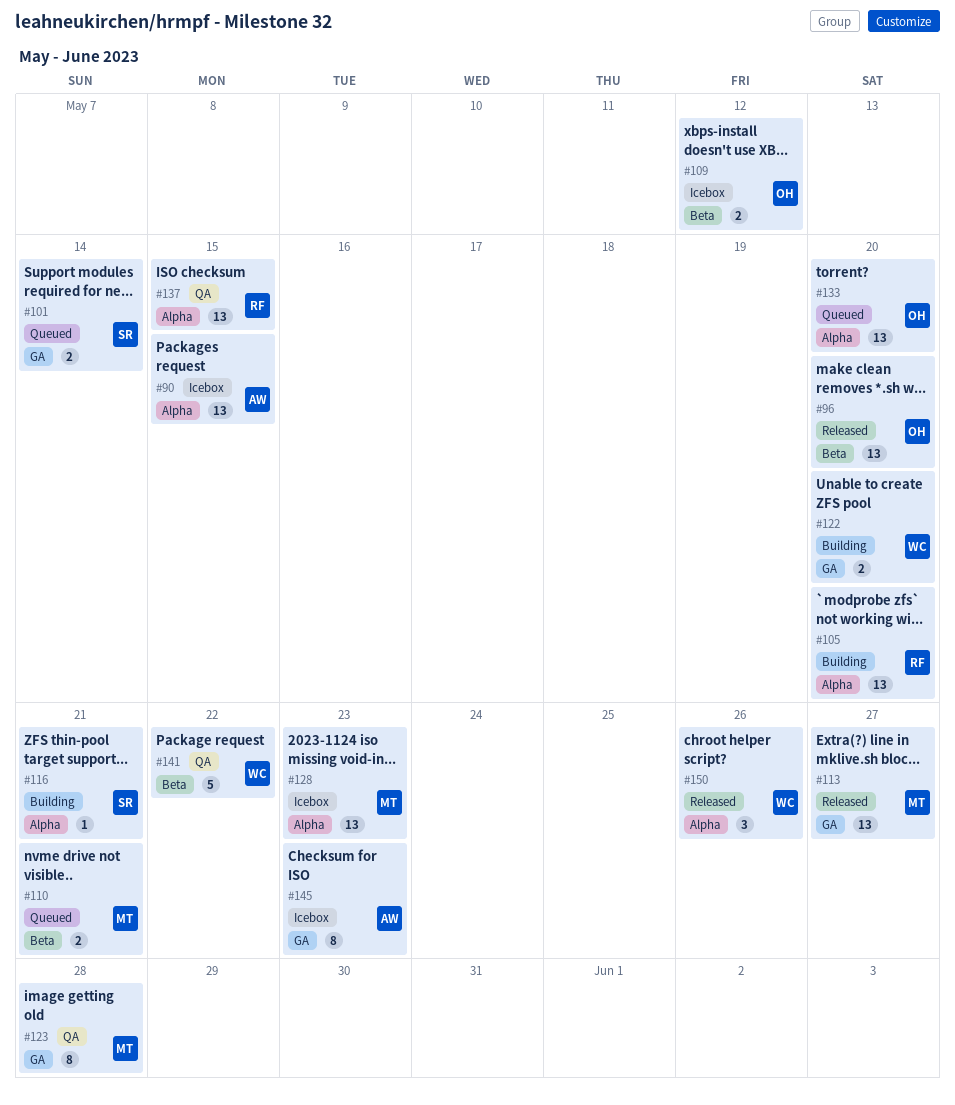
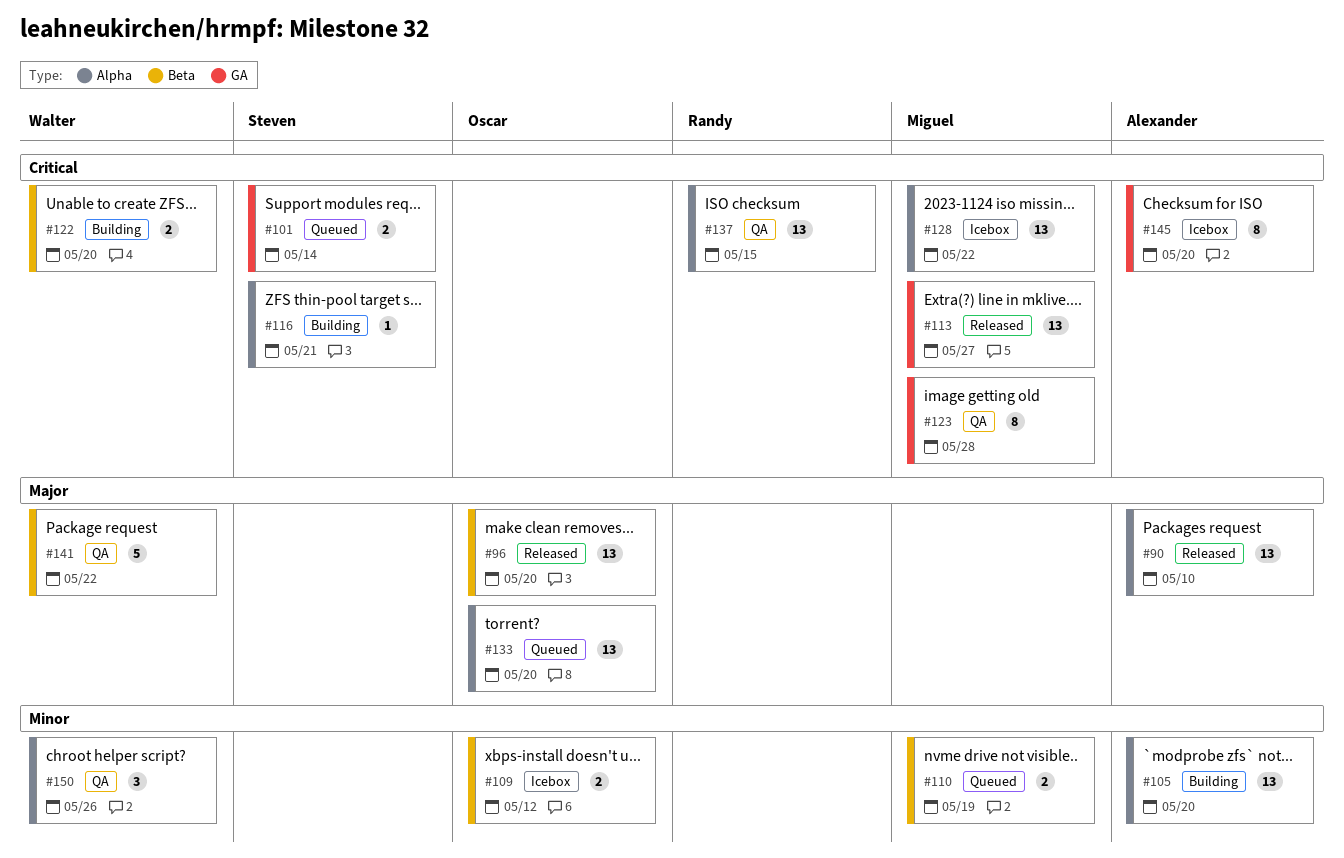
#90, status: Icebox -> Released
#90, due: May 15 -> May 10
#105, owner: Randy -> Alexander
#110, due: May 21 -> May 19
#122, label: GA -> Beta
#128, due: May 23 -> May 22
#145, due: May 23 -> May 20
#150, status: Released -> QA

